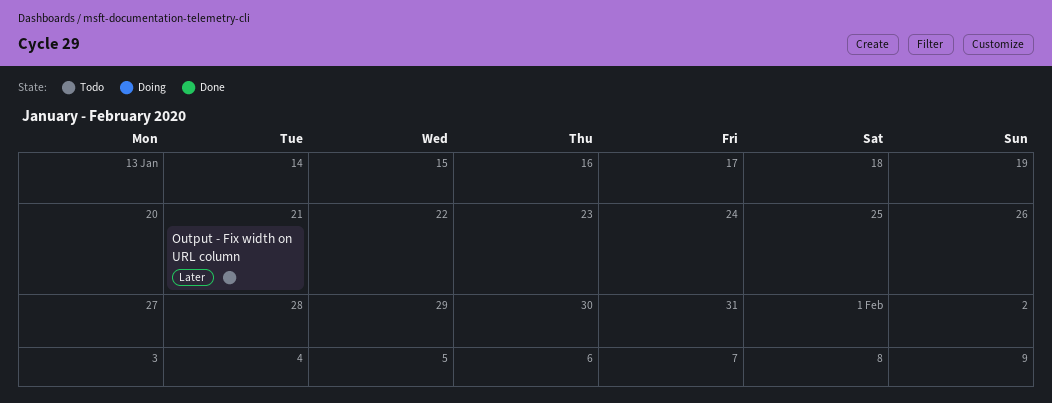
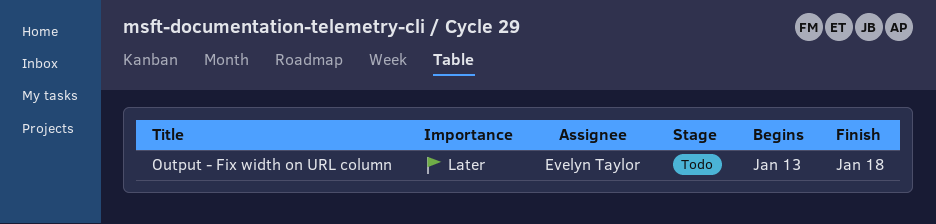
Output - Fix width on URL column, due: Jan 21 -> Jan 18

